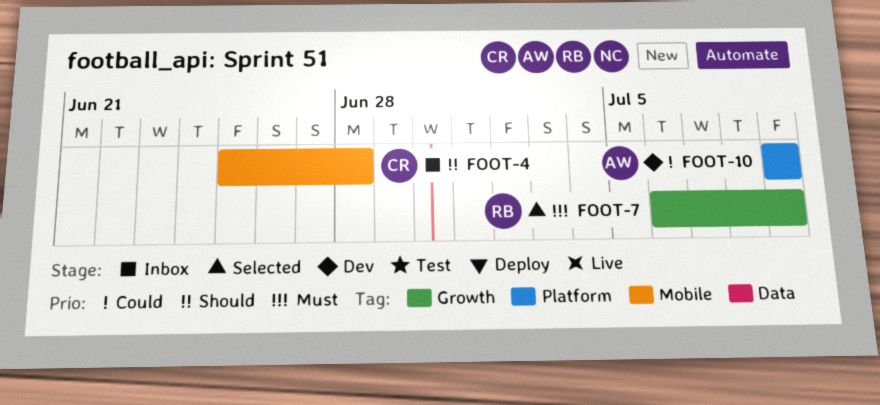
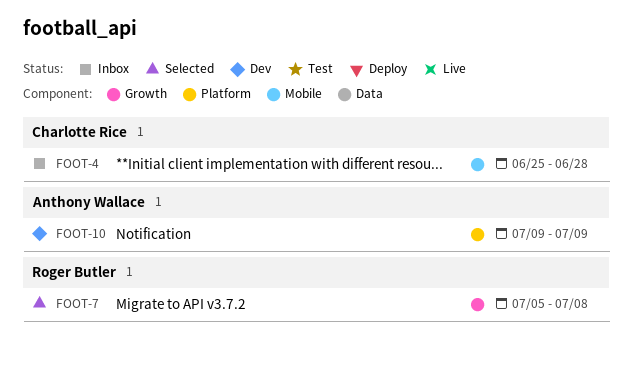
FOOT-7, start: Jul 6 -> Jul 5
FOOT-7, due: Jul 9 -> Jul 8

